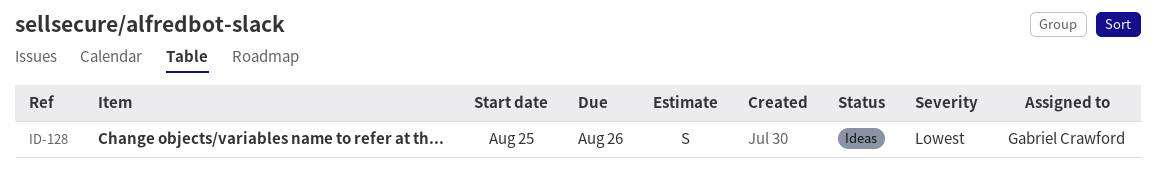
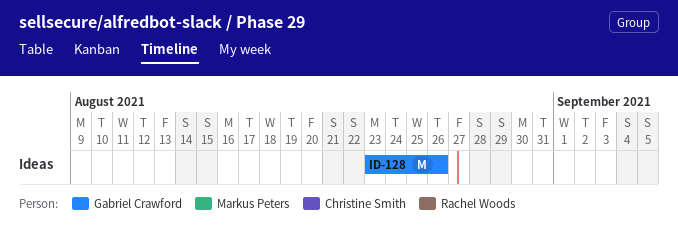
ID-128, estimate: S -> M
ID-128, start: Aug 25 -> Aug 23

